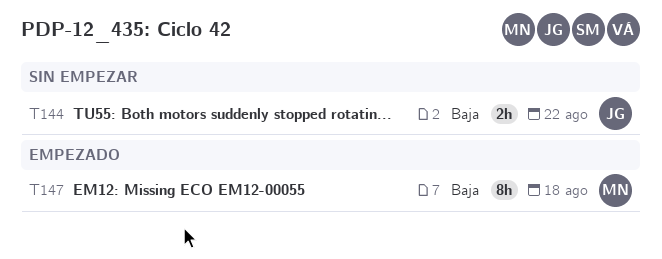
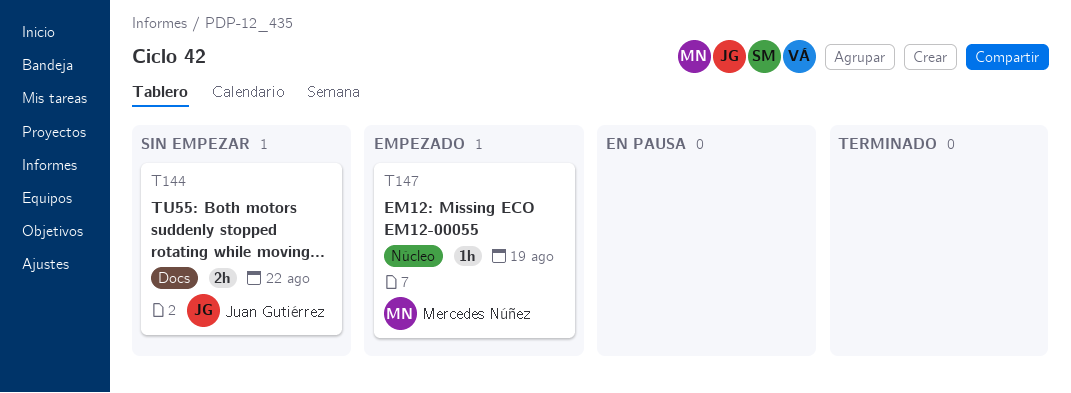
T147, estimate: 8h -> 1h
T147, due: Aug 18 -> Aug 19

